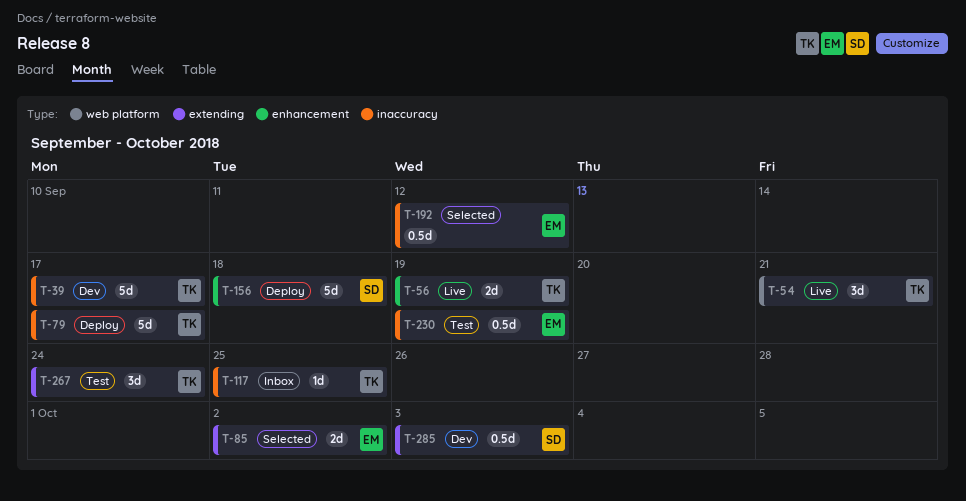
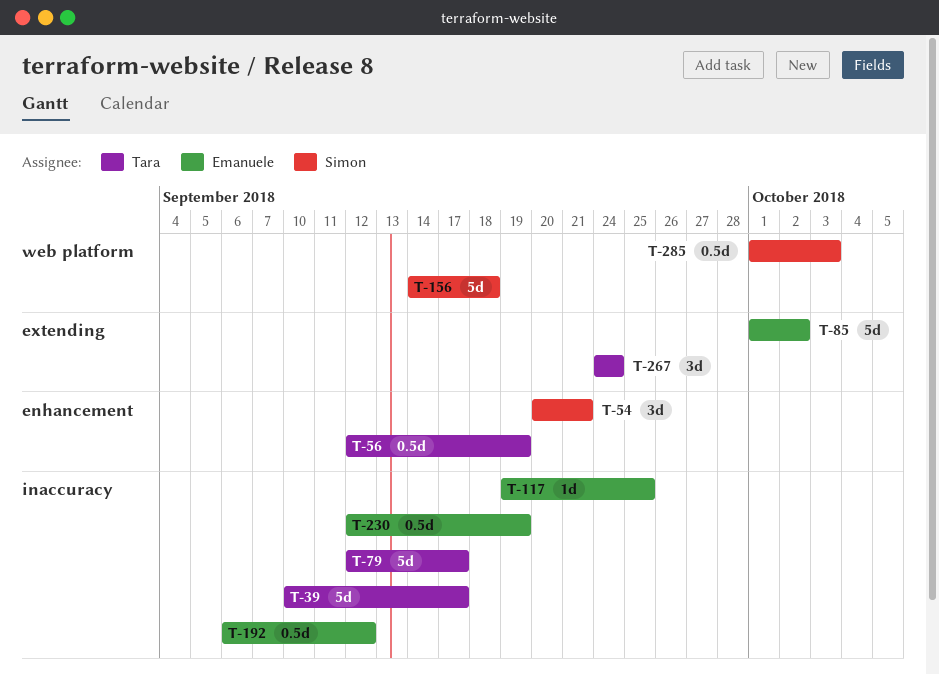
T-54, owner: Tara -> Simon
T-54, label: web platform -> enhancement
T-56, estimate: 2d -> 0.5d
T-85, estimate: 2d -> 5d
T-117, owner: Tara -> Emanuele
T-156, label: enhancement -> web platform
T-285, label: extending -> web platform

